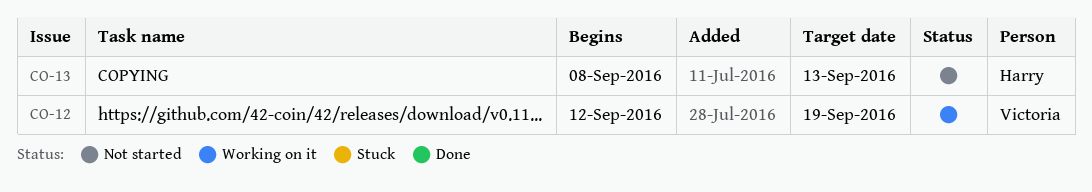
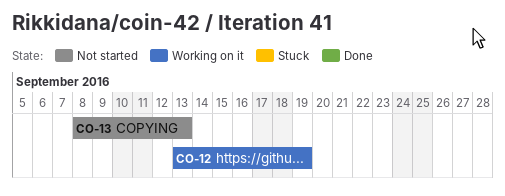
CO-12, start: Sep 12 -> Sep 13

